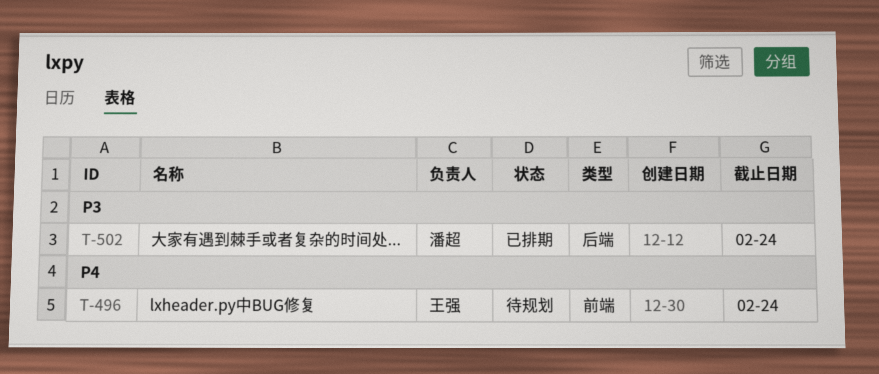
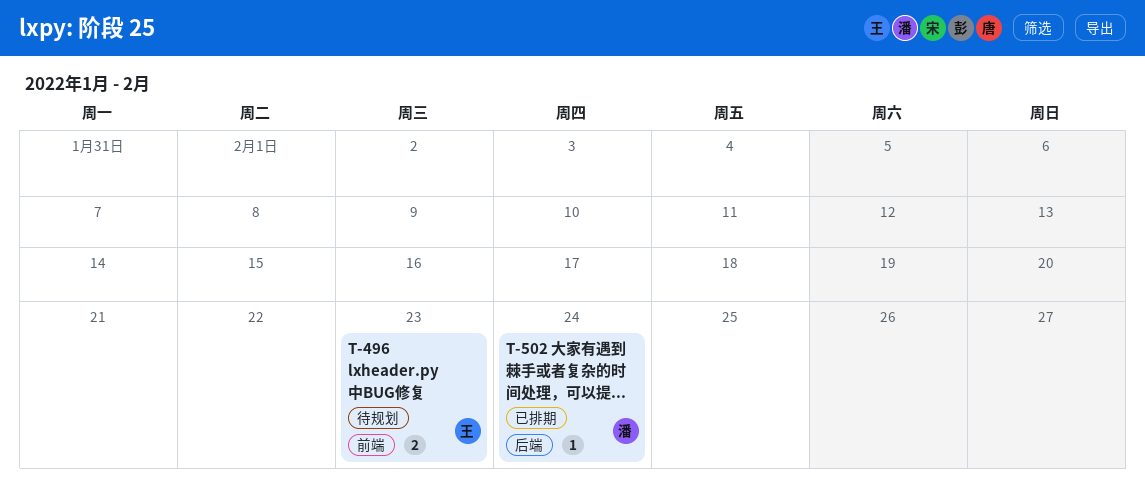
T-496, due: Feb 24 -> Feb 23

